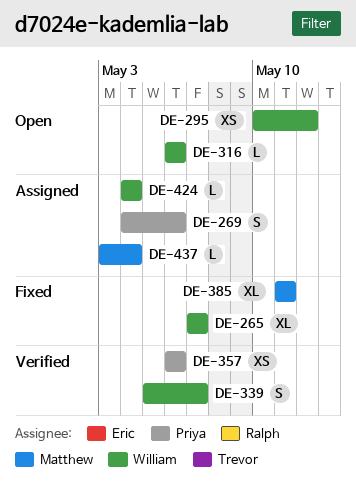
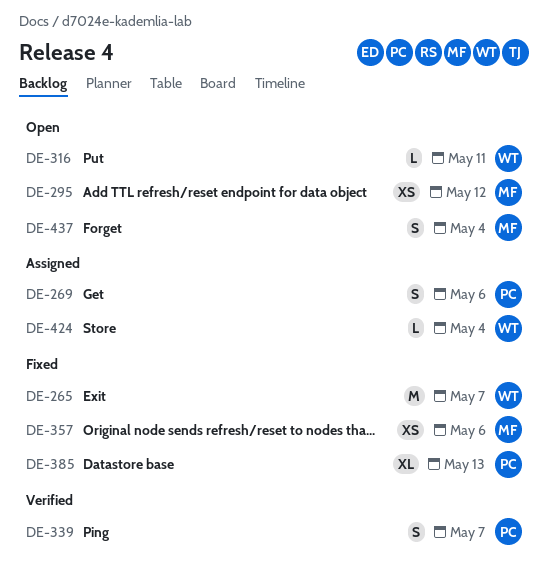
DE-265, estimate: XL -> M
DE-295, owner: William -> Matthew
DE-316, due: May 6 -> May 11
DE-339, owner: William -> Priya
DE-357, status: Verified -> Fixed
DE-357, owner: Priya -> Matthew
DE-385, owner: Matthew -> Priya
DE-385, due: May 11 -> May 13
DE-437, status: Assigned -> Open
DE-437, estimate: L -> S

